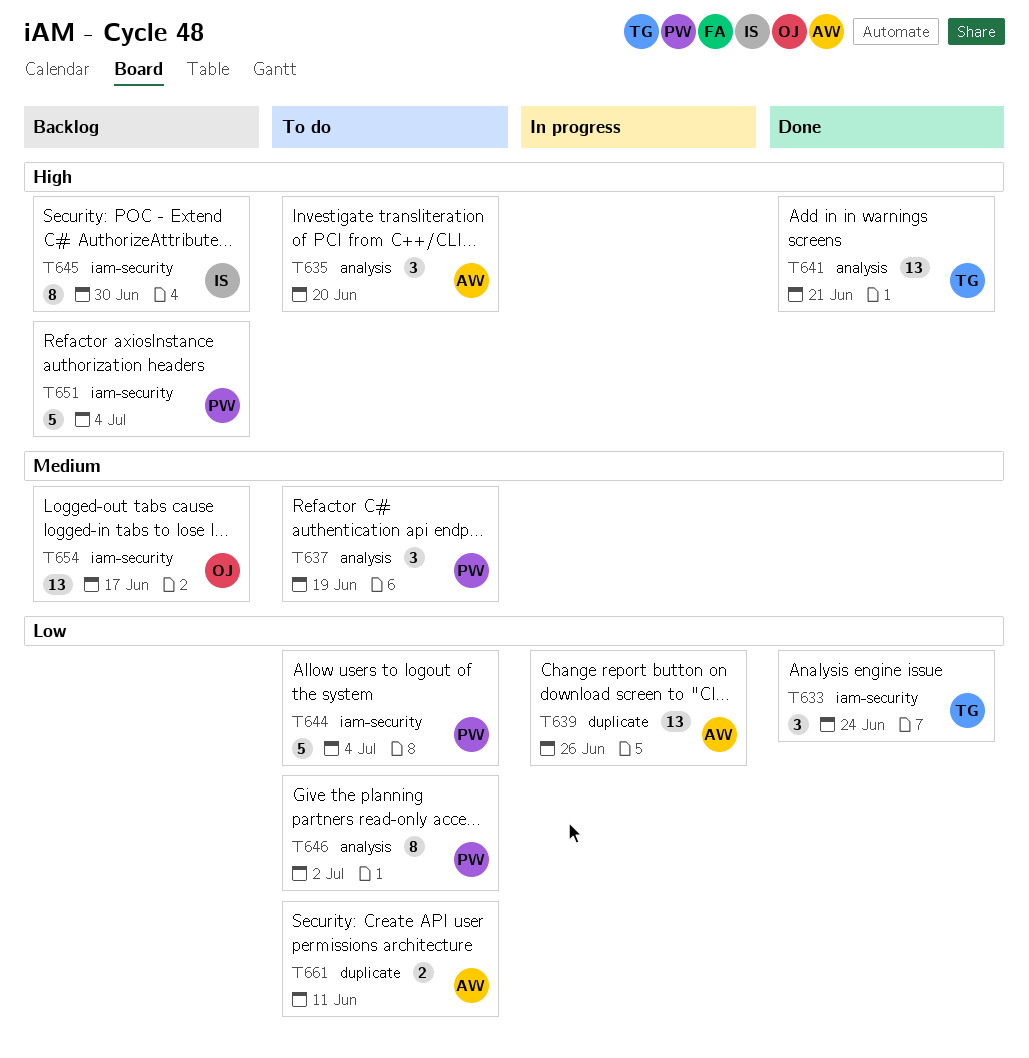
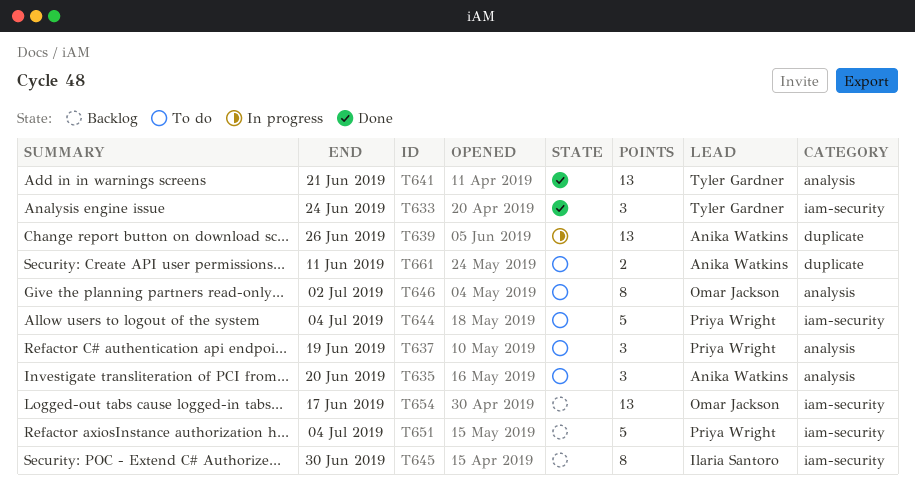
T646, owner: Priya Wright -> Omar Jackson

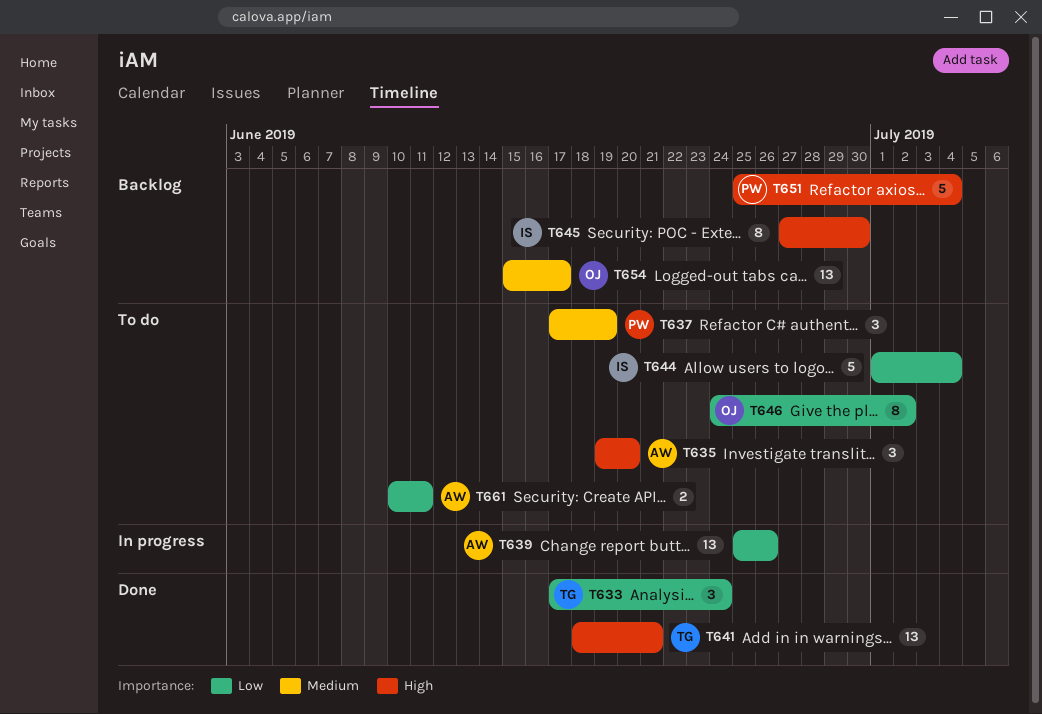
T644, owner: Priya Wright -> Ilaria Santoro

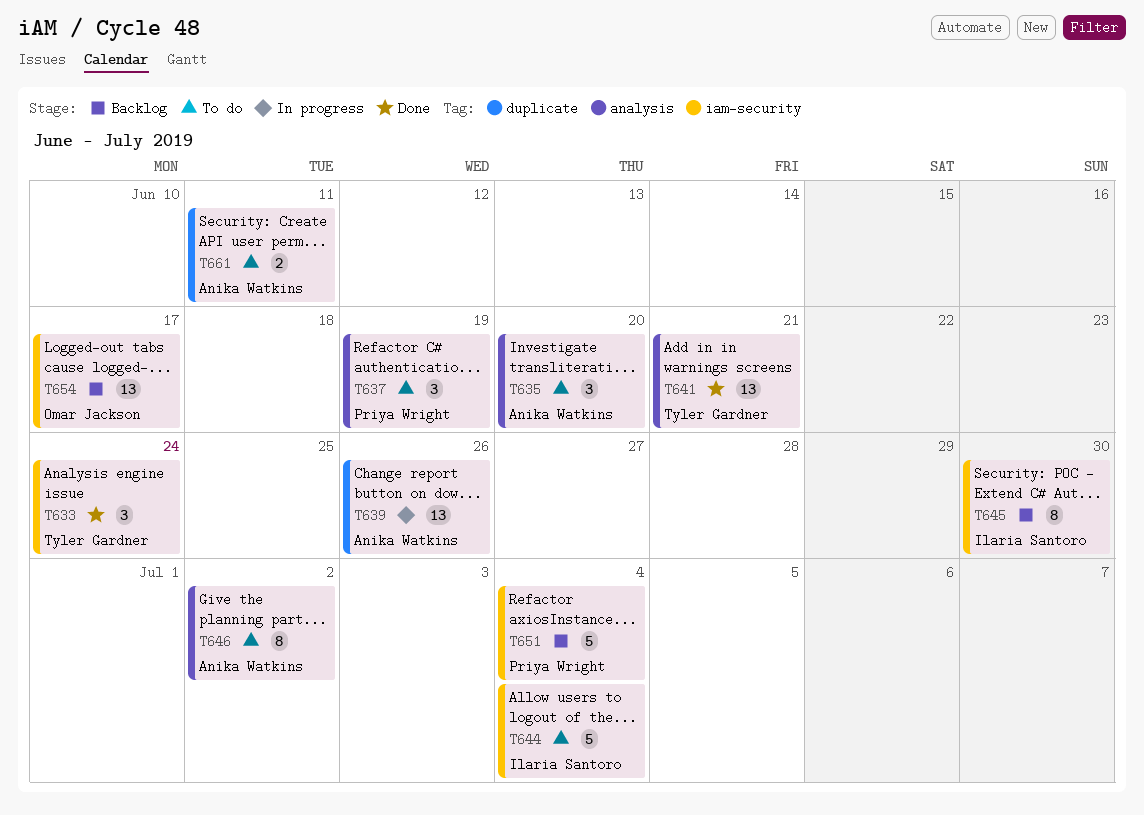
T646, owner: Omar Jackson -> Anika Watkins

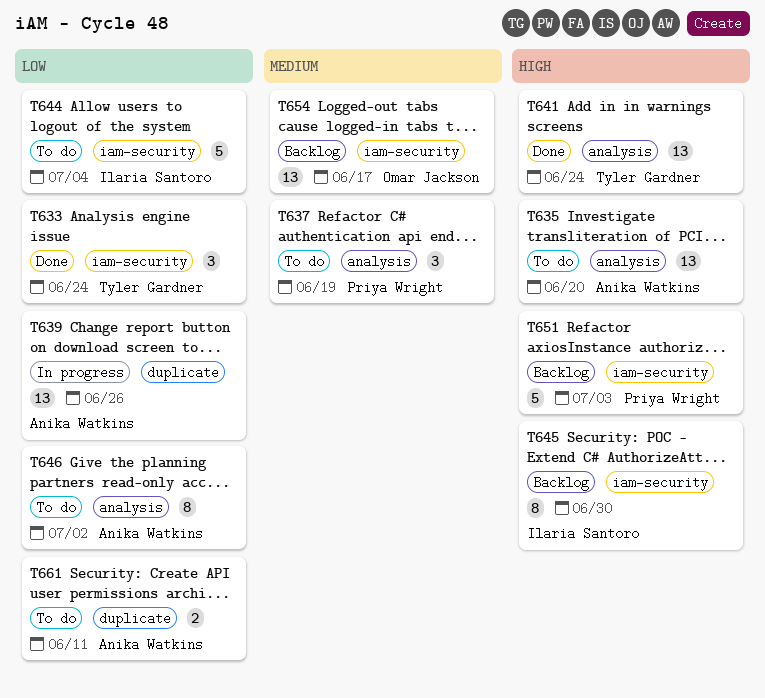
T635, estimate: 3 -> 13
T641, due: Jun 21 -> Jun 24
T651, due: Jul 4 -> Jul 3

